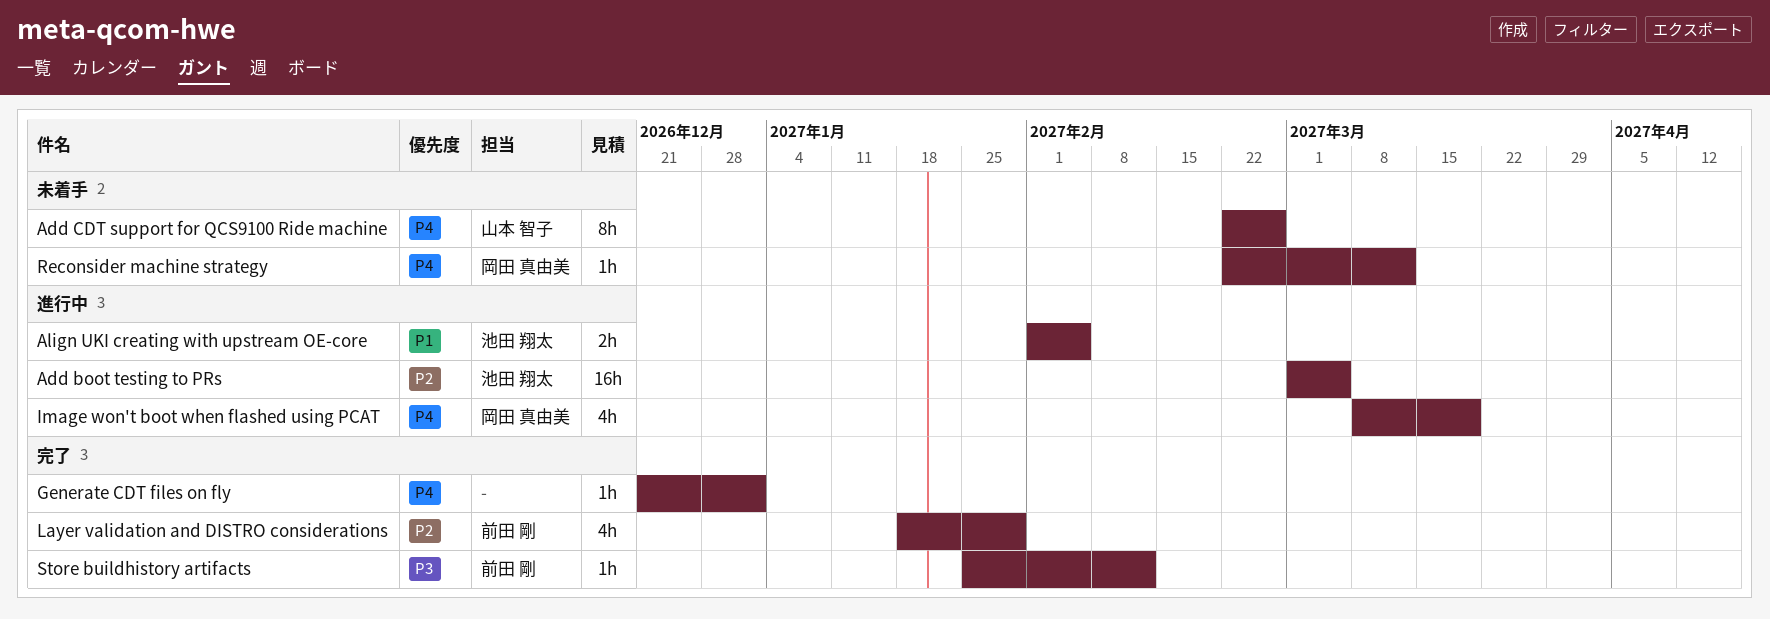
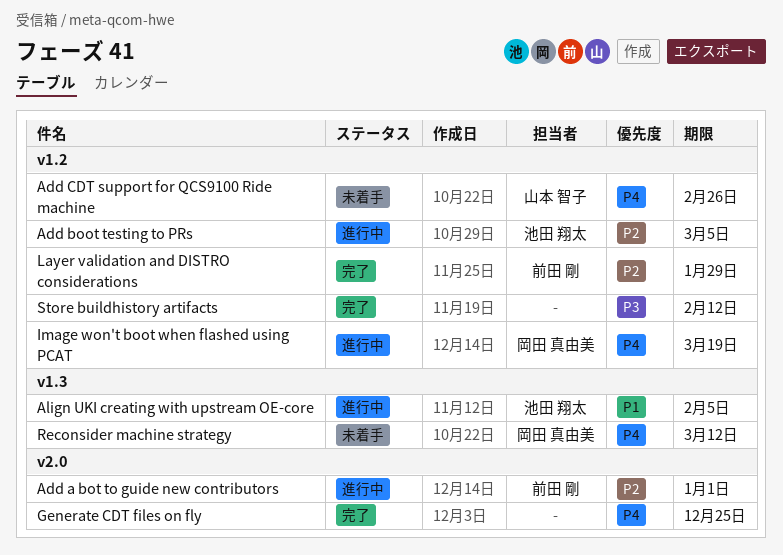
Add a bot to guide new contributors: none -> present
Generate CDT files on fly, due: Jan 1 -> Dec 25
Store buildhistory artifacts, owner: 前田 剛 -> none

